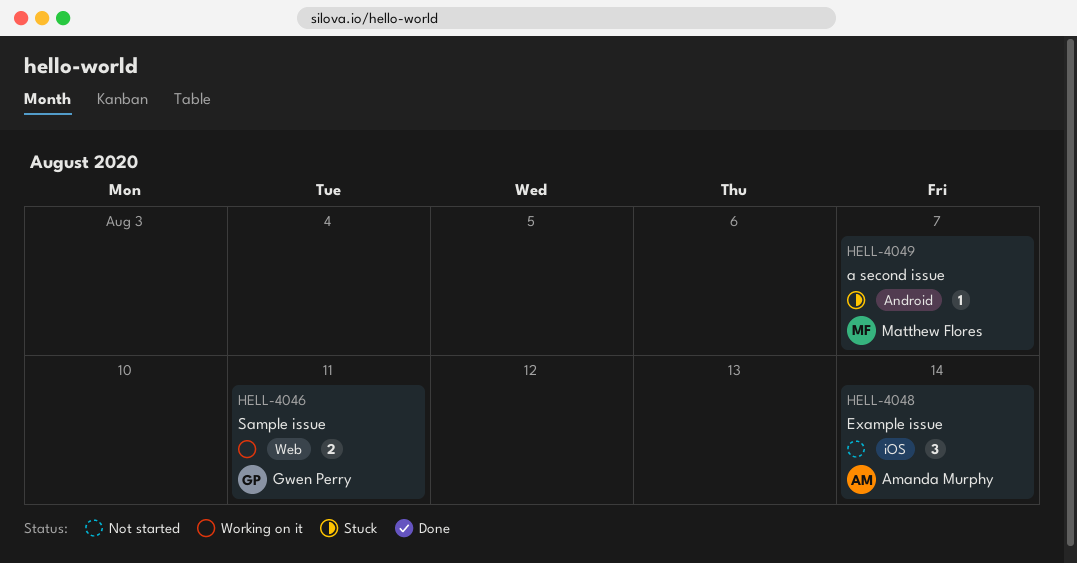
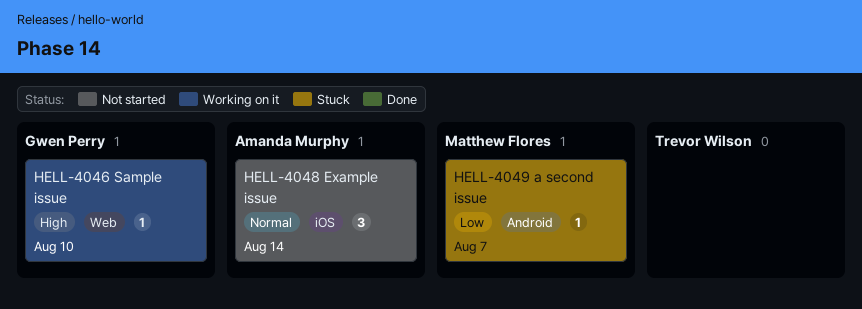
HELL-4046, estimate: 2 -> 1
HELL-4046, due: Aug 11 -> Aug 10

